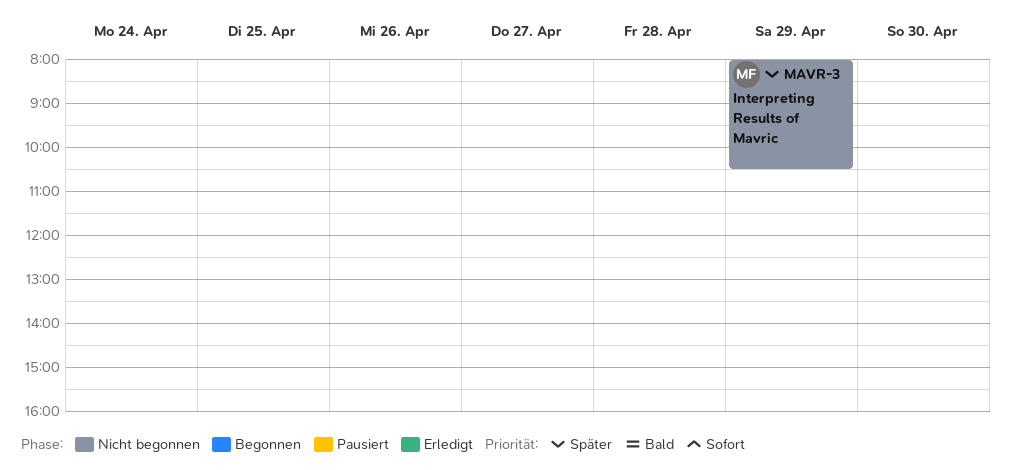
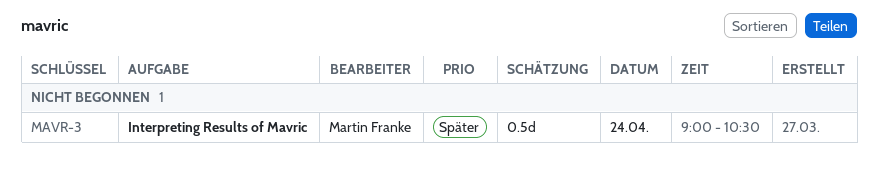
MAVR-3, day: Apr 29 -> Apr 24
MAVR-3, begins: 08:00 -> 09:00

